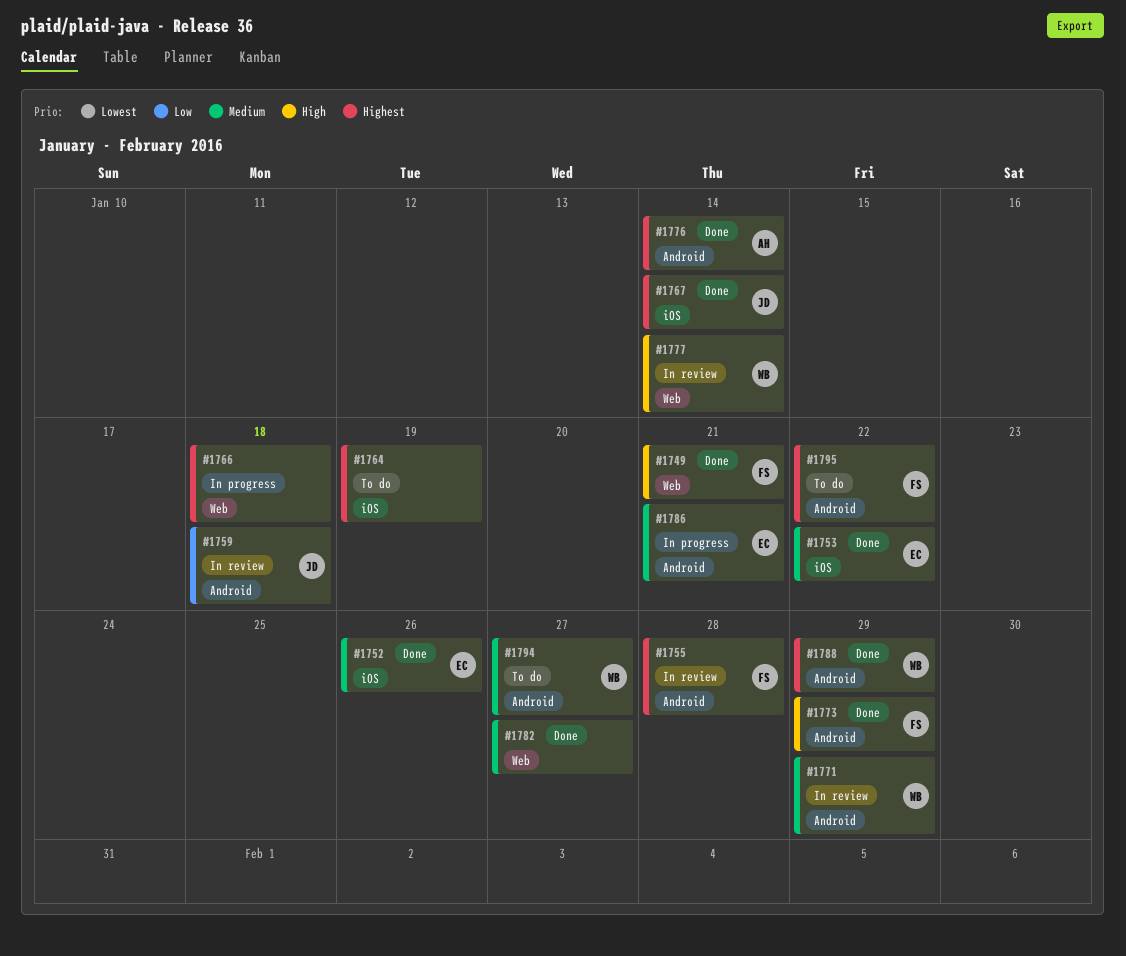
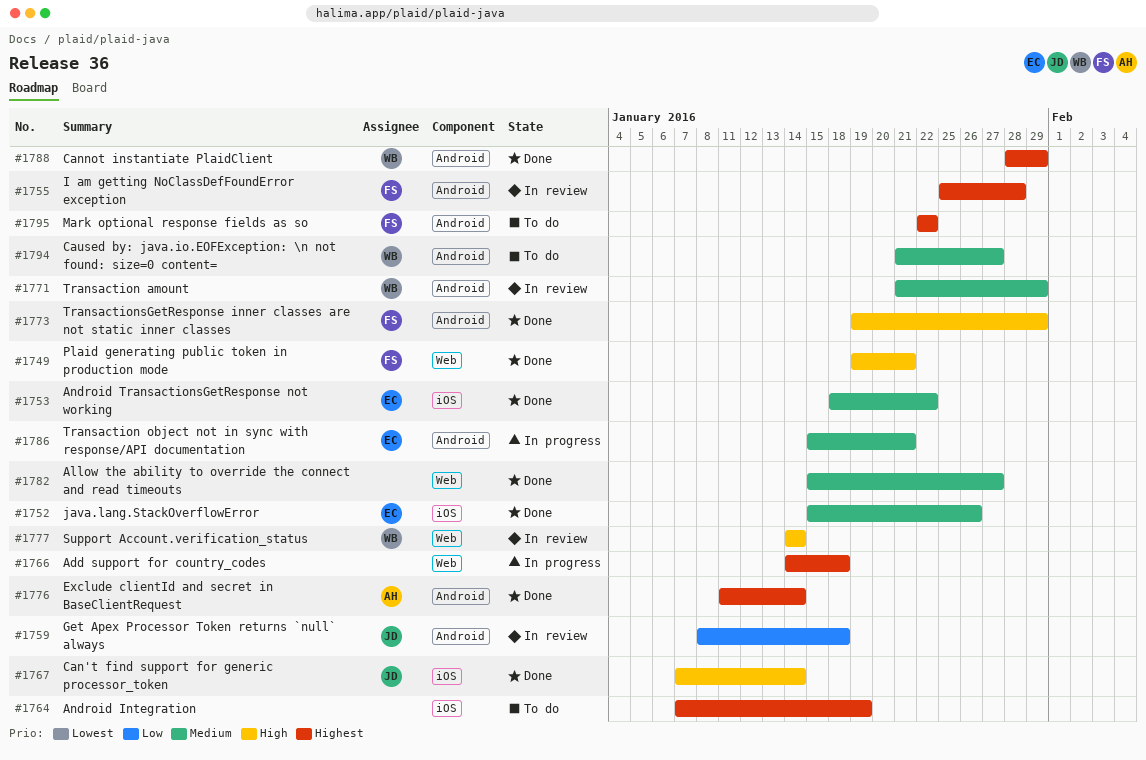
#1767, priority: Highest -> High

